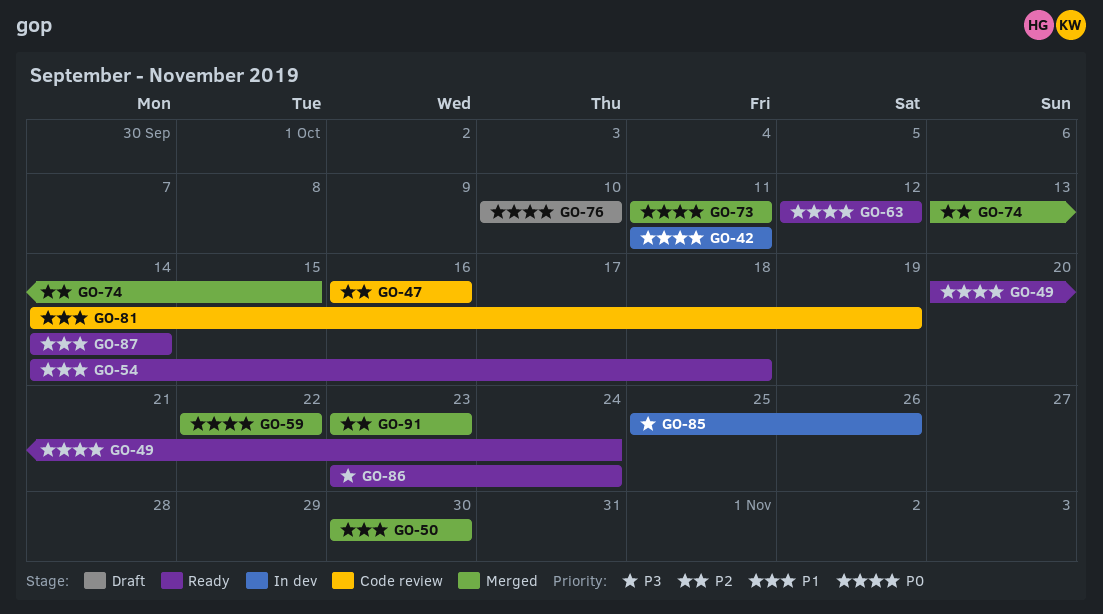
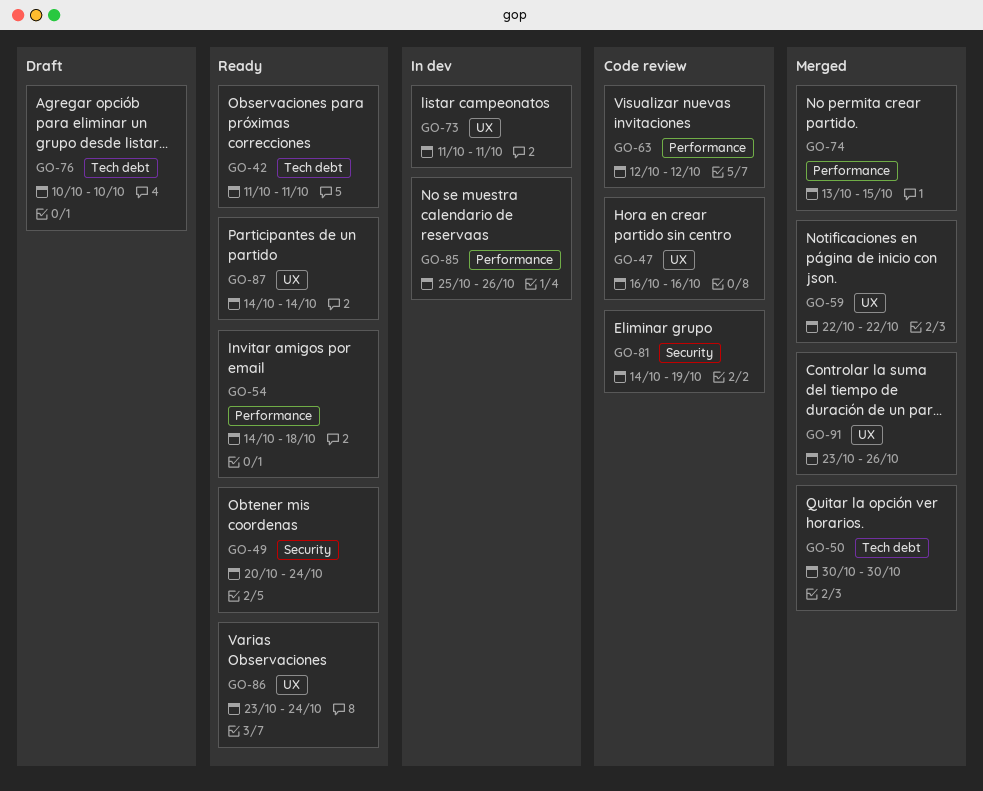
GO-42, status: In dev -> Ready
GO-63, status: Ready -> Code review
GO-73, status: Merged -> In dev
GO-91, due: Oct 23 -> Oct 26

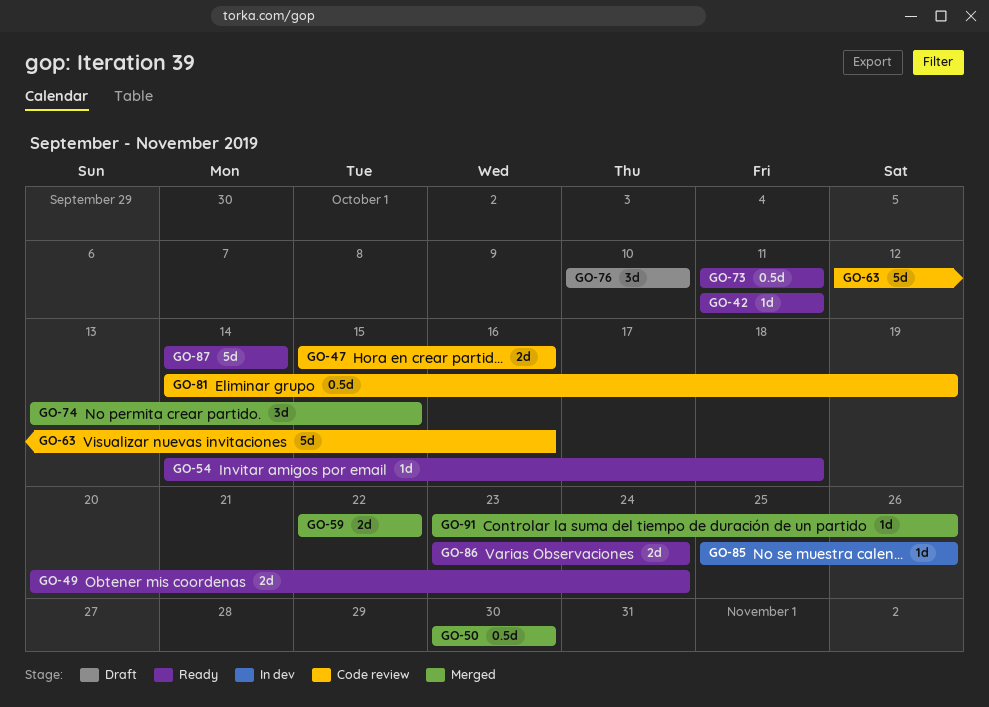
GO-47, start: Oct 16 -> Oct 15
GO-63, due: Oct 12 -> Oct 16
GO-73, status: In dev -> Ready

